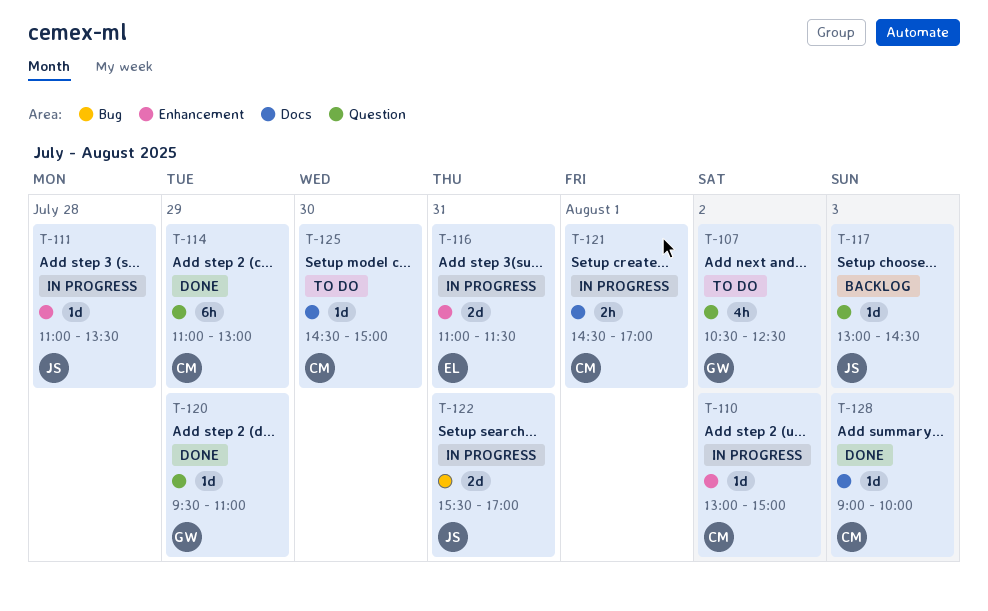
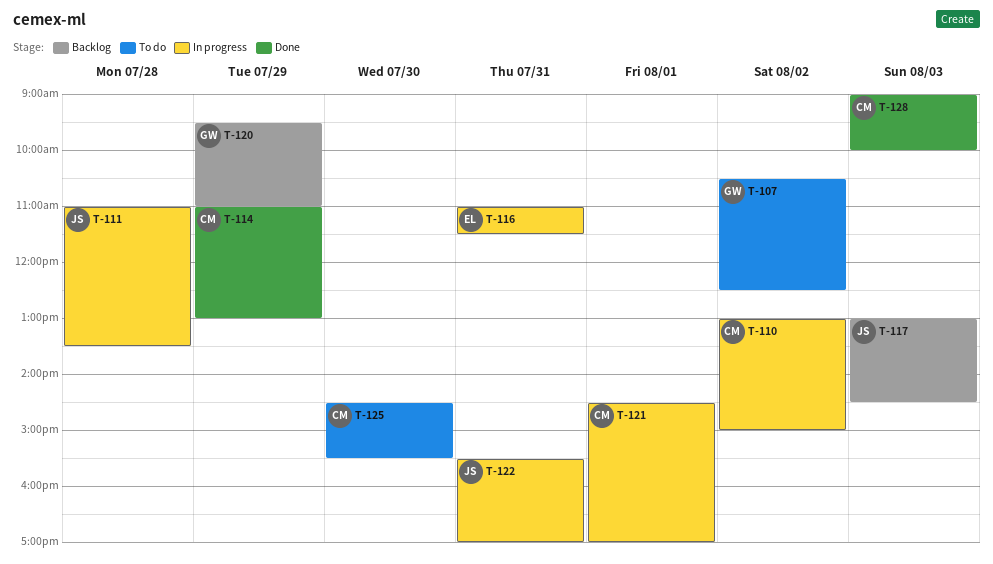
T-120, status: Done -> Backlog
T-125, ends: 15:00 -> 15:30

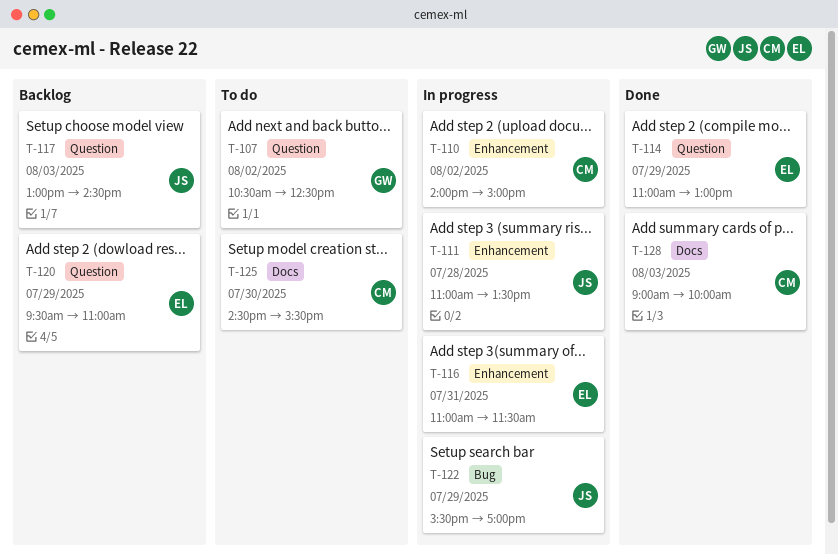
T-110, begins: 13:00 -> 14:00
T-114, owner: CM -> EL
T-120, owner: GW -> EL
T-121: present -> none
T-122, day: Jul 31 -> Jul 29

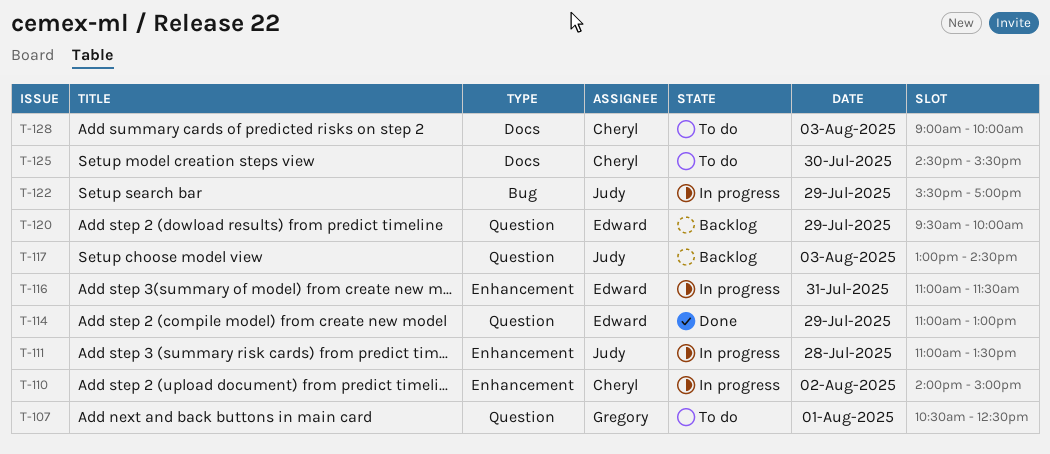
T-107, day: Aug 2 -> Aug 1
T-120, ends: 11:00 -> 10:00
T-128, status: Done -> To do

